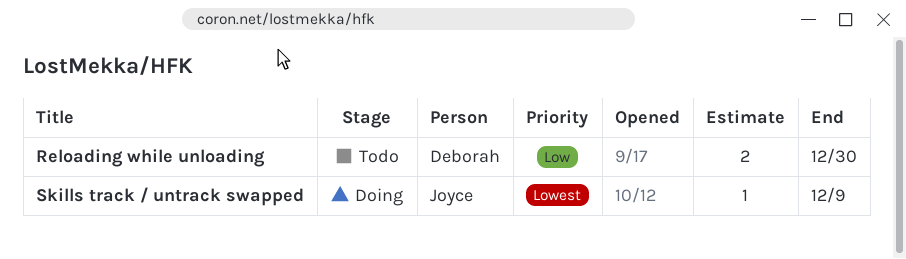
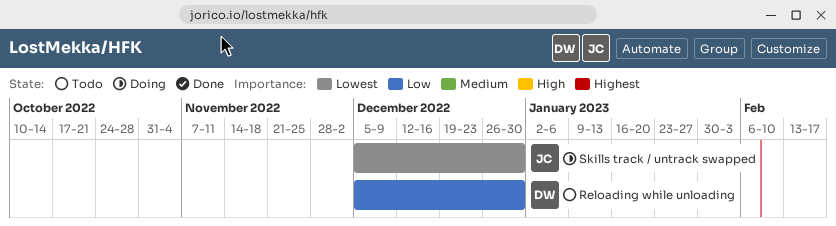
Skills track / untrack swapped, due: Dec 9 -> Dec 30

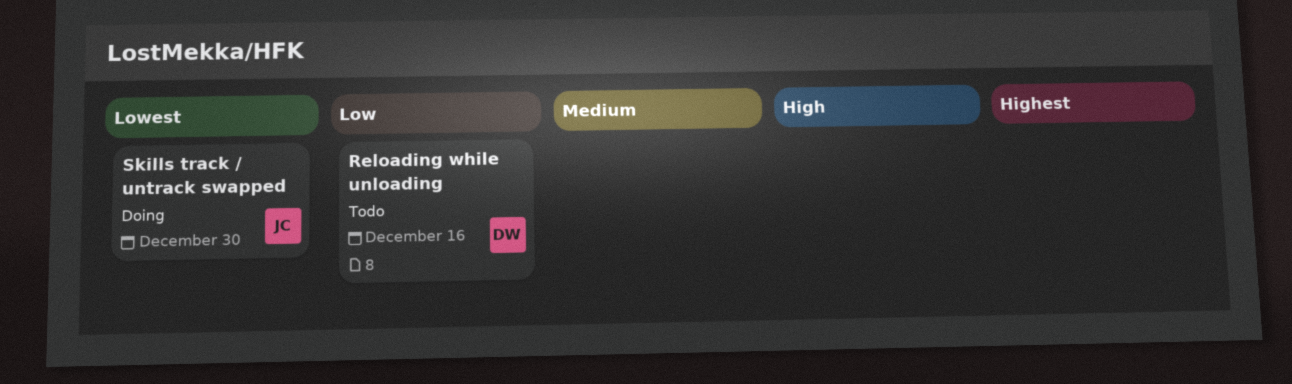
Reloading while unloading, due: Dec 30 -> Dec 16

